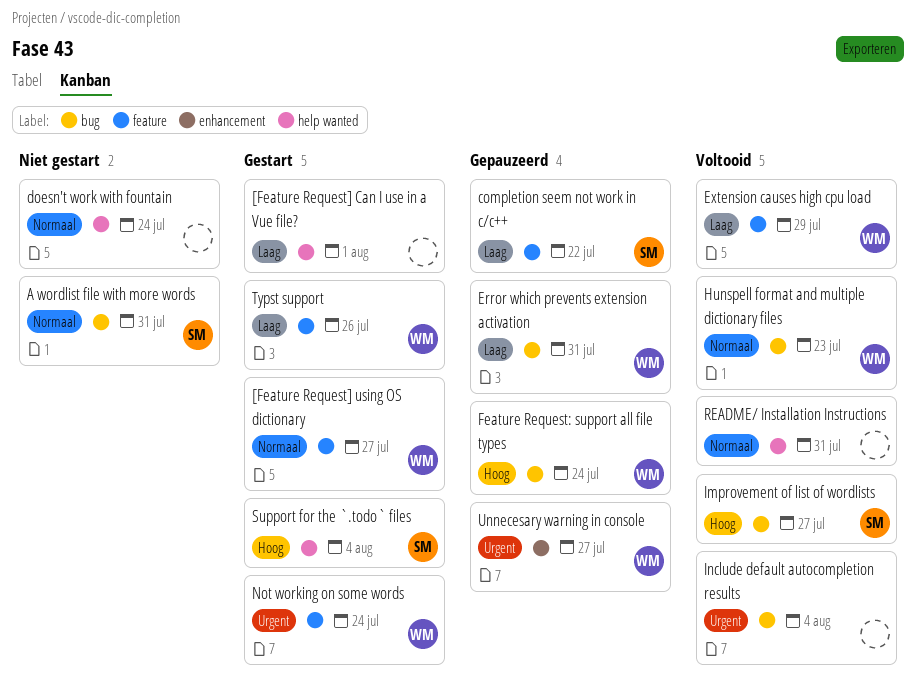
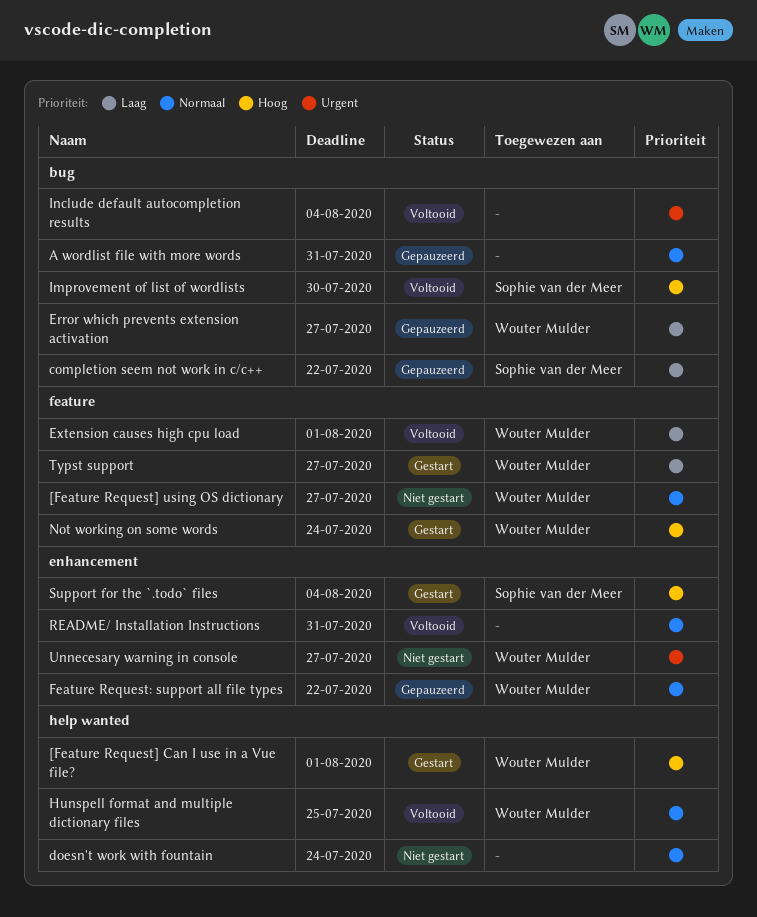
[Feature Request] Can I use in a Vue file?, owner: none -> Wouter Mulder
[Feature Request] Can I use in a Vue file?, priority: Laag -> Hoog
[Feature Request] using OS dictionary, status: Gestart -> Niet gestart
A wordlist file with more words, status: Niet gestart -> Gepauzeerd
A wordlist file with more words, owner: Sophie van der Meer -> none
completion seem not work in c/c++, label: feature -> bug
Error which prevents extension activation, due: Jul 31 -> Jul 27
Extension causes high cpu load, due: Jul 29 -> Aug 1
Feature Request: support all file types, priority: Hoog -> Normaal
Feature Request: support all file types, label: bug -> enhancement
Feature Request: support all file types, due: Jul 24 -> Jul 22
Hunspell format and multiple dictionary files, label: bug -> help wanted
Hunspell format and multiple dictionary files, due: Jul 23 -> Jul 25
Improvement of list of wordlists, due: Jul 27 -> Jul 30
Not working on some words, priority: Urgent -> Hoog
README/ Installation Instructions, label: help wanted -> enhancement
Support for the `.todo` files, label: help wanted -> enhancement
Typst support, due: Jul 26 -> Jul 27
Unnecesary warning in console, status: Gepauzeerd -> Niet gestart

